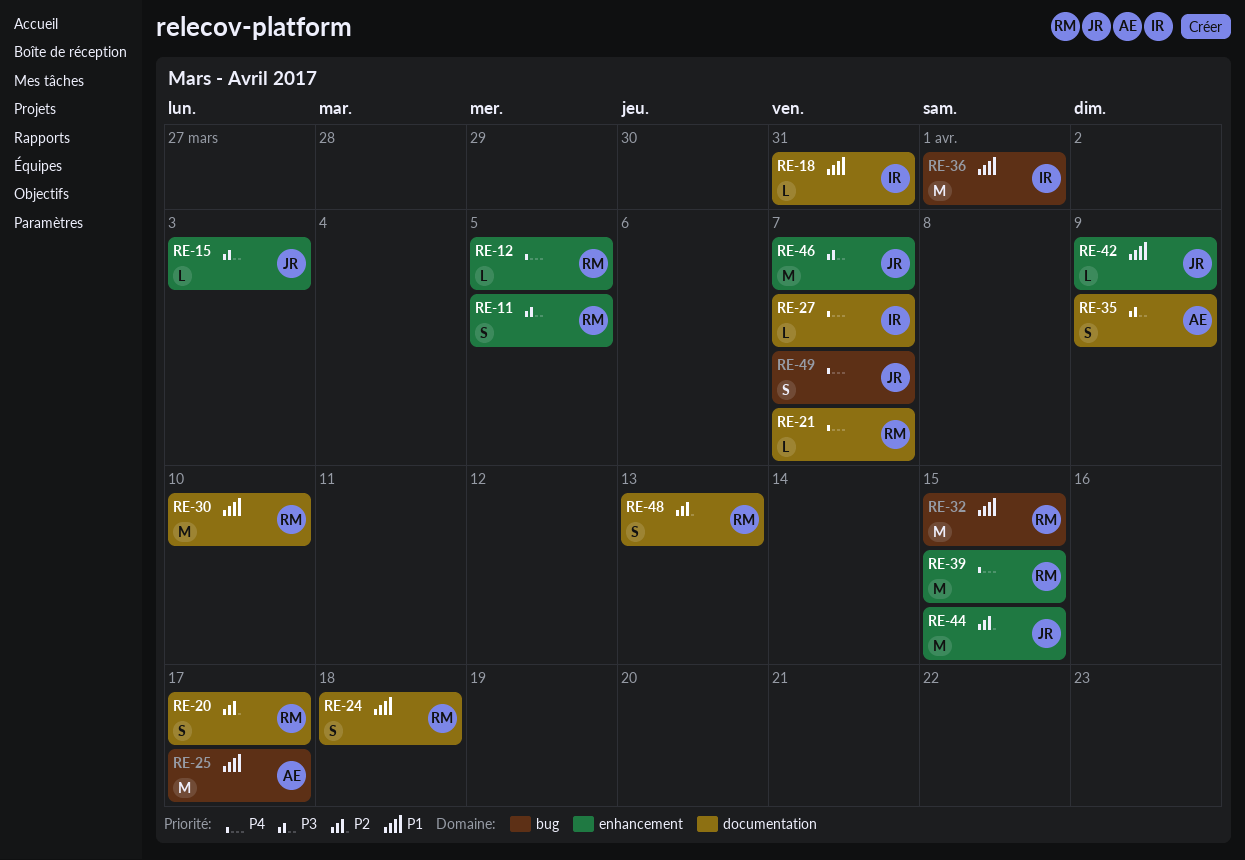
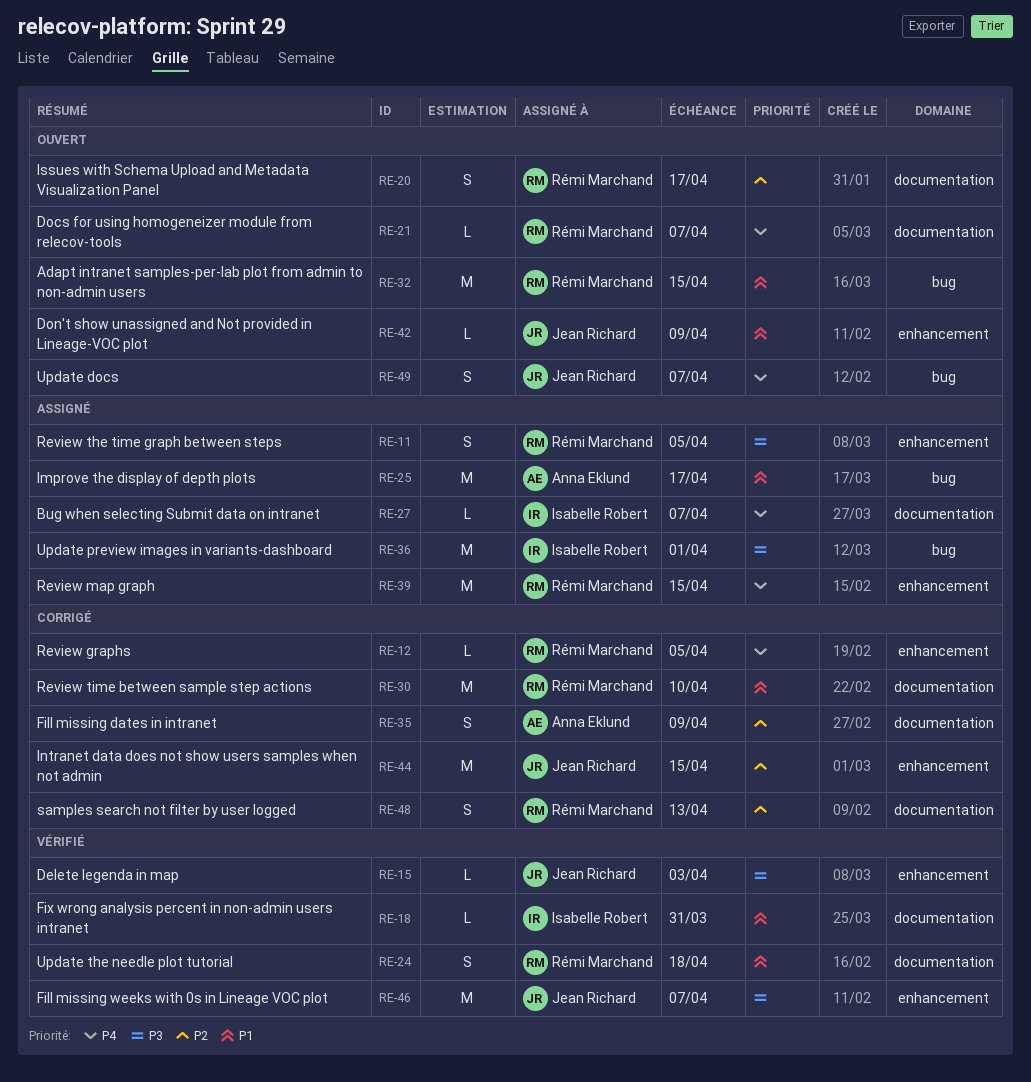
RE-35, priority: P3 -> P2
RE-36, priority: P1 -> P3

